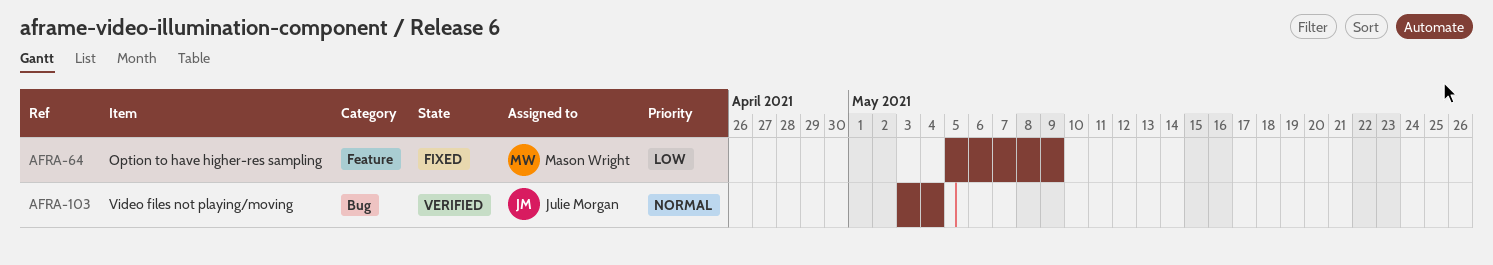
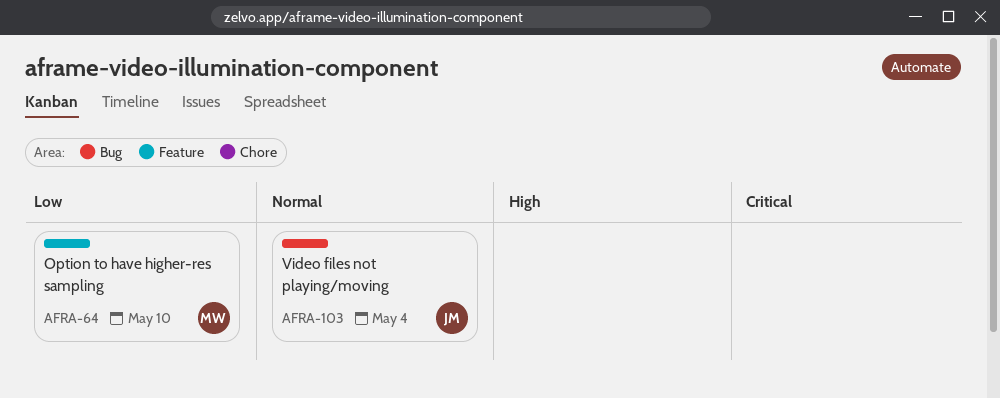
AFRA-64, due: May 9 -> May 10

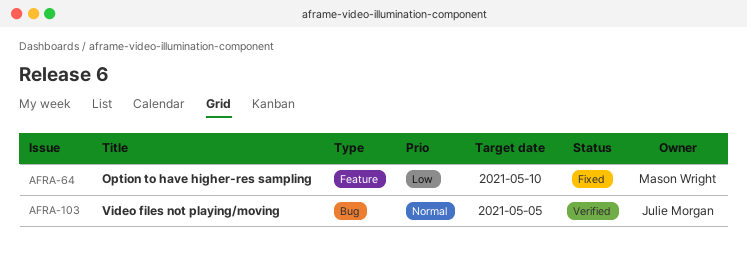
AFRA-103, due: May 4 -> May 5

